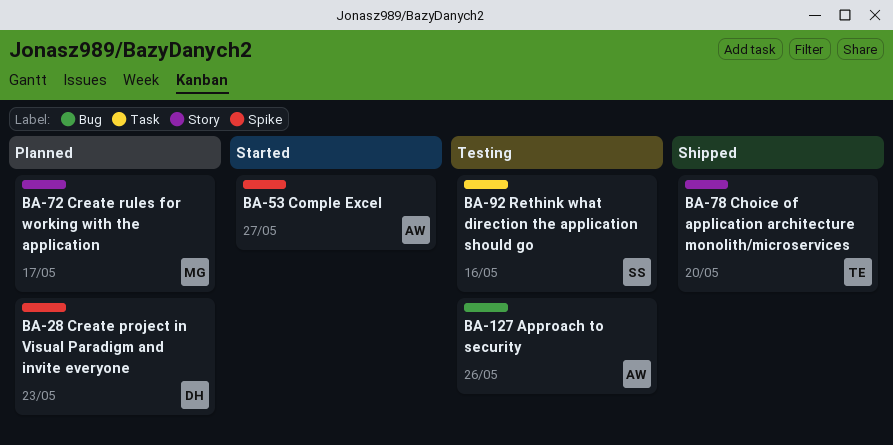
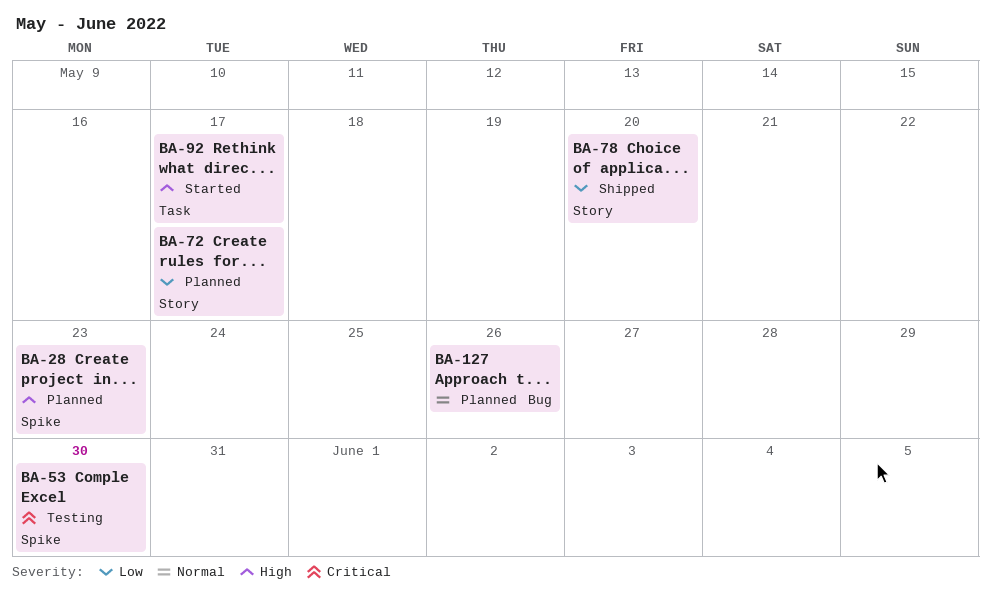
BA-53, status: Started -> Testing
BA-53, due: May 27 -> May 30
BA-92, status: Testing -> Started
BA-92, due: May 16 -> May 17
BA-127, status: Testing -> Planned

